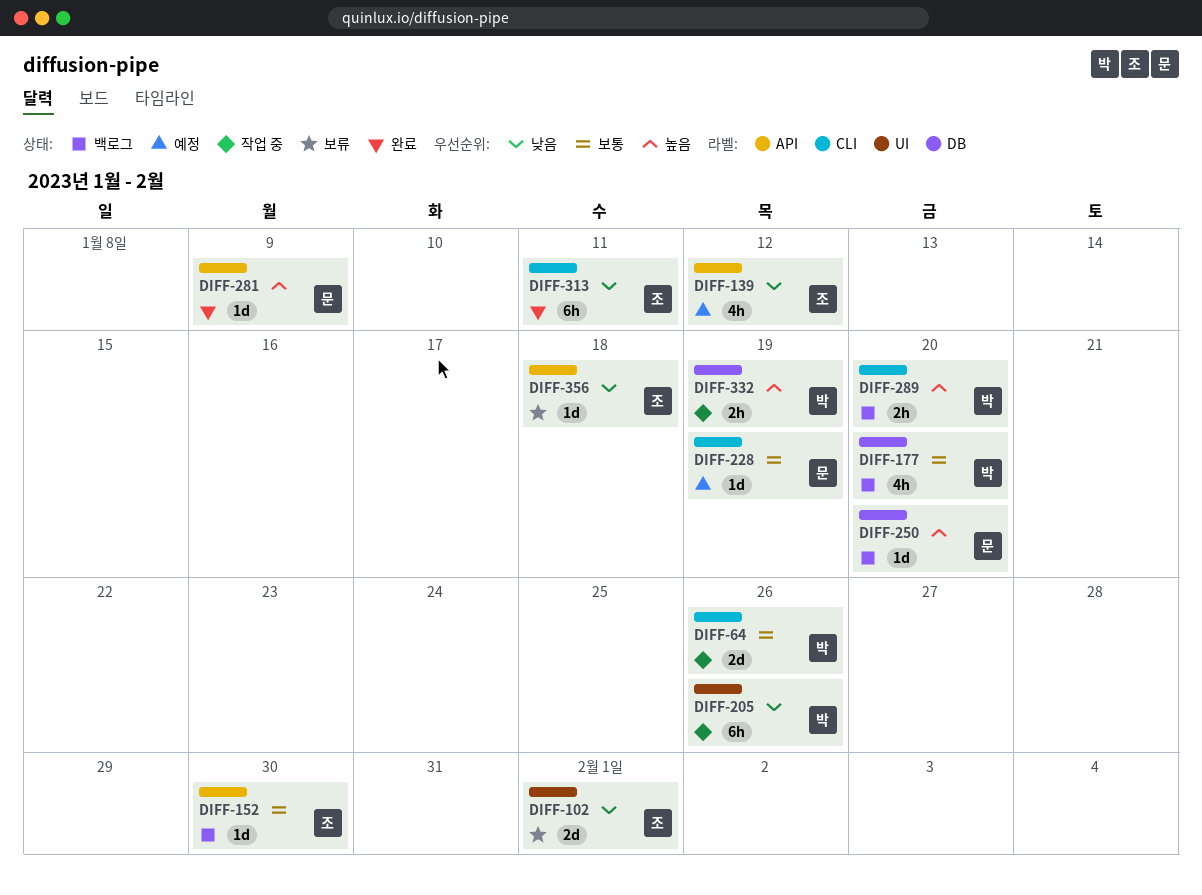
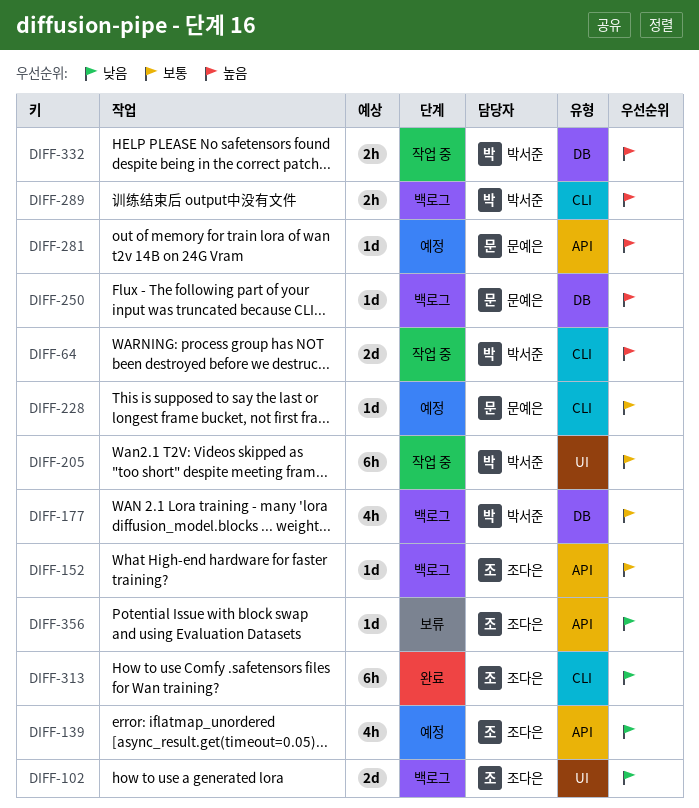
DIFF-64, priority: 보통 -> 높음
DIFF-102, status: 보류 -> 백로그
DIFF-205, priority: 낮음 -> 보통
DIFF-281, status: 완료 -> 예정

